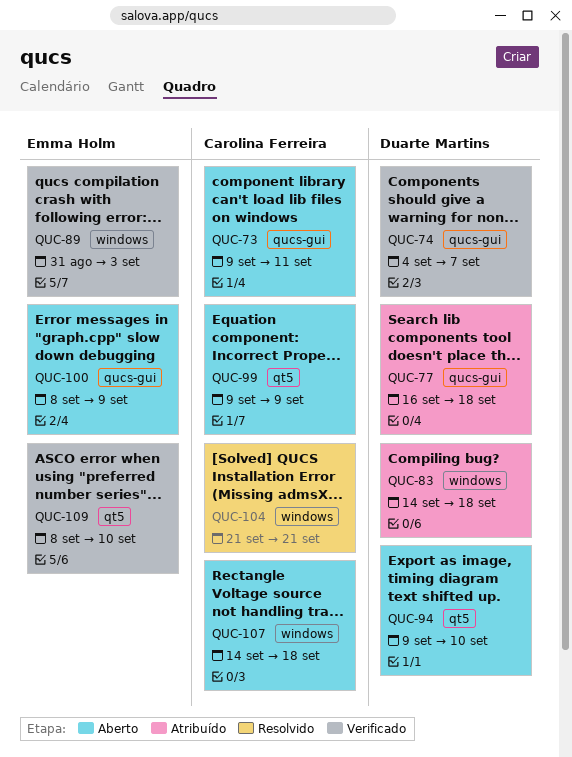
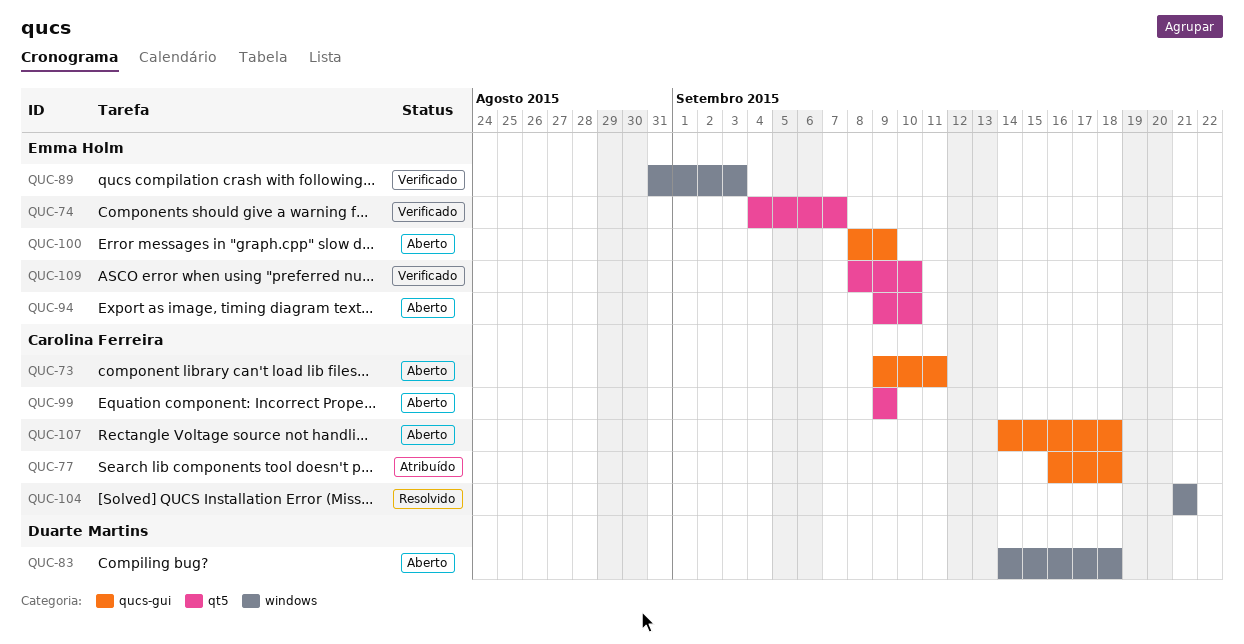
QUC-74, owner: Duarte Martins -> Emma Holm
QUC-74, label: qucs-gui -> qt5
QUC-77, owner: Duarte Martins -> Carolina Ferreira
QUC-83, status: Atribuído -> Aberto
QUC-94, owner: Duarte Martins -> Emma Holm
QUC-107, label: windows -> qucs-gui

